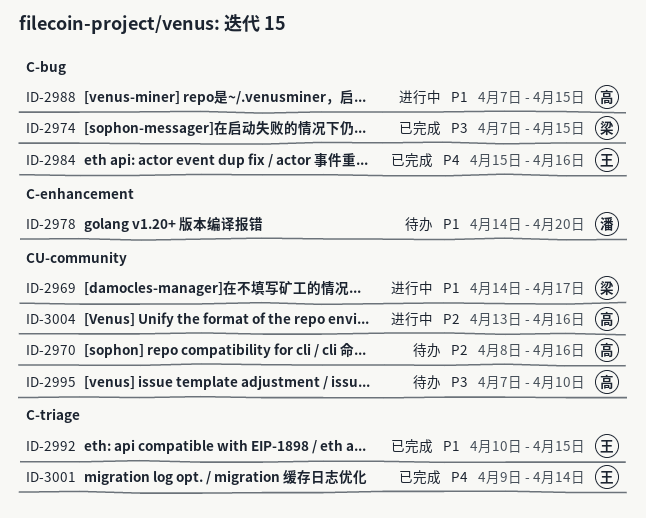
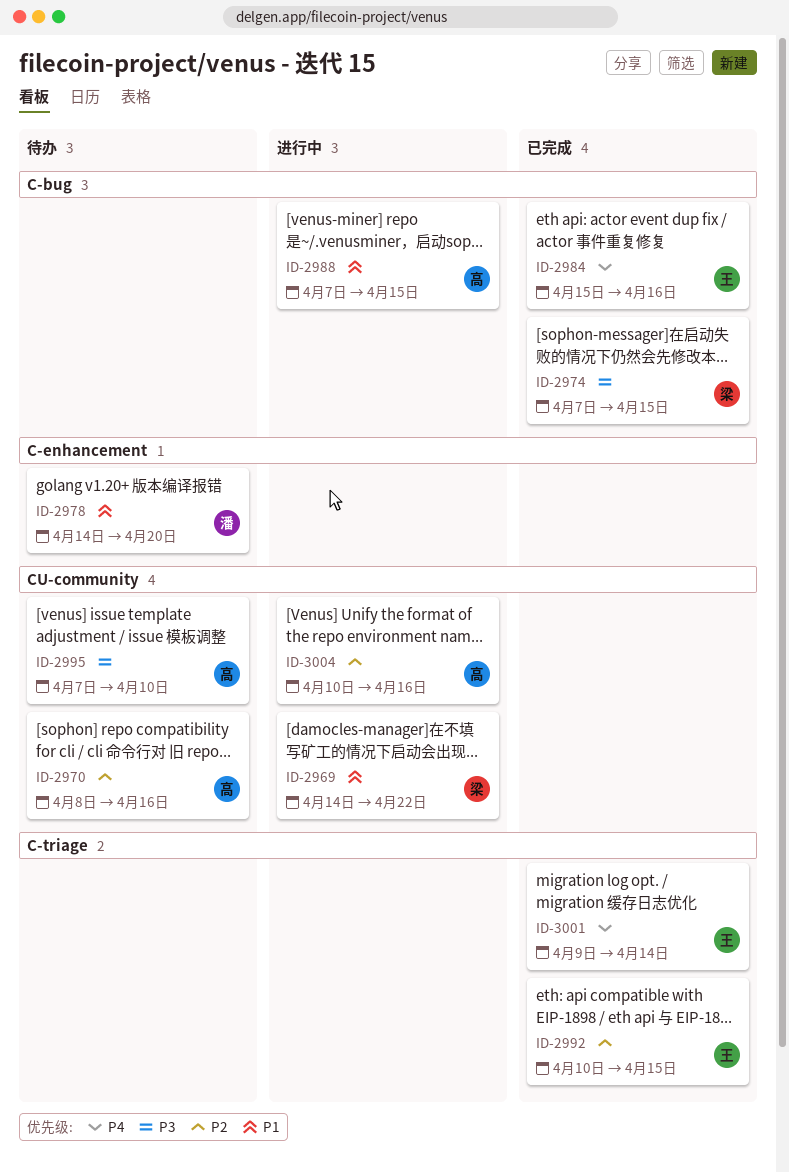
ID-2969, due: Apr 17 -> Apr 22
ID-2992, priority: P1 -> P2
ID-3004, start: Apr 13 -> Apr 10

